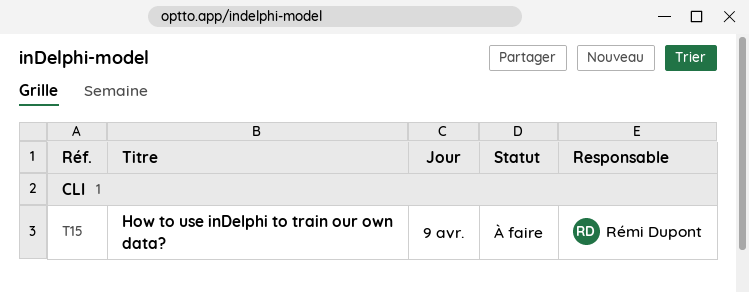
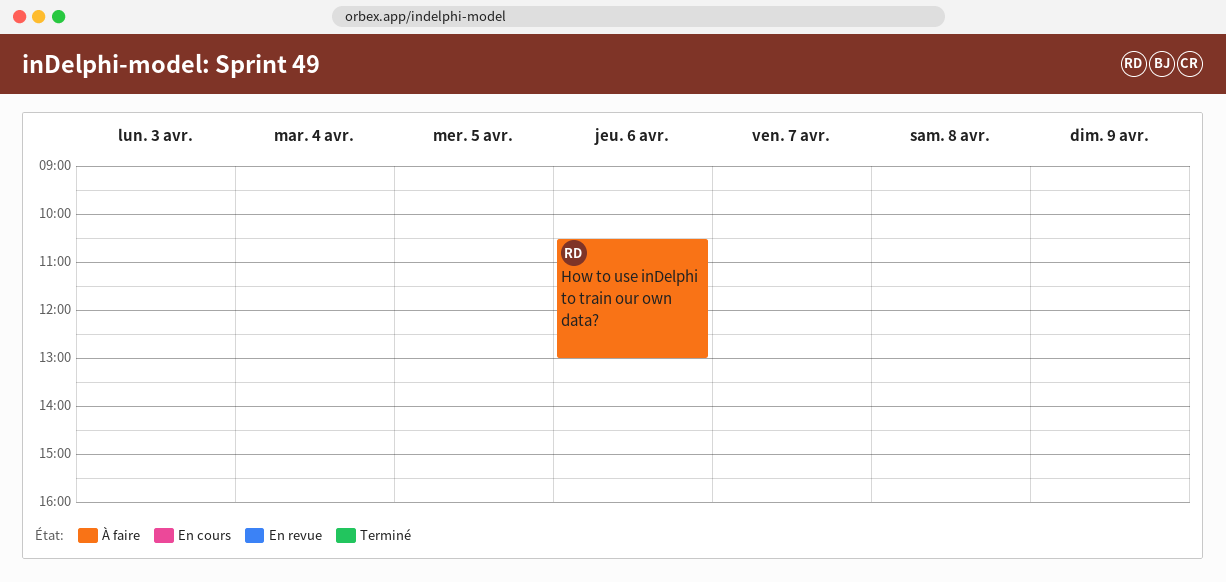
How to use inDelphi to train our own data?, day: Apr 9 -> Apr 6

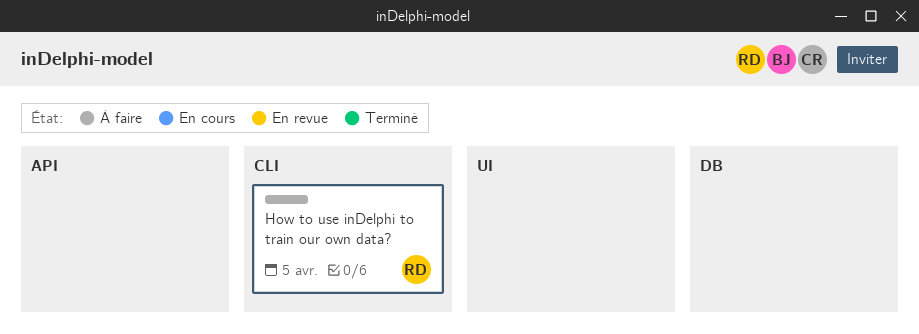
How to use inDelphi to train our own data?, day: Apr 6 -> Apr 5

